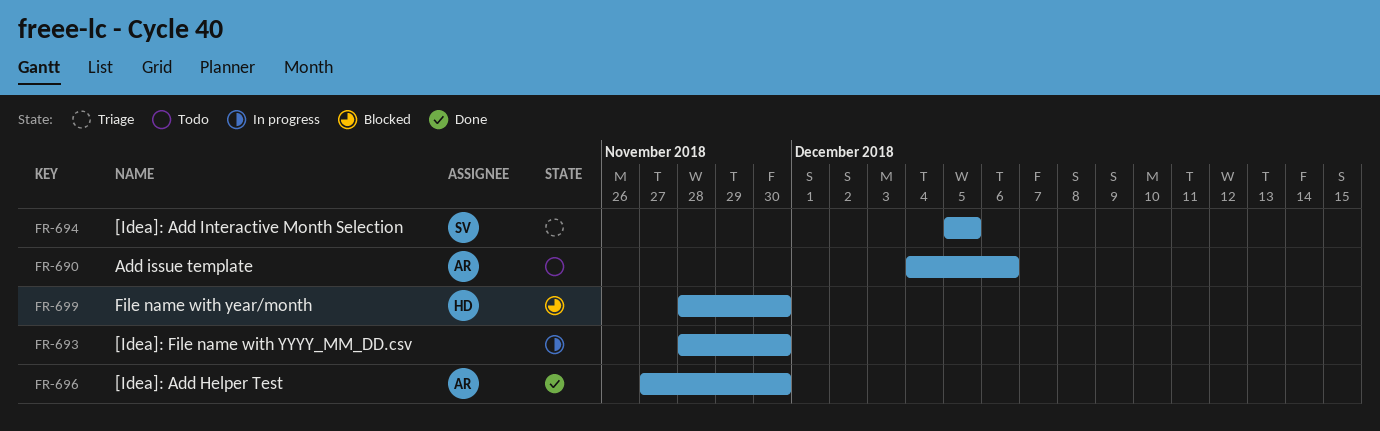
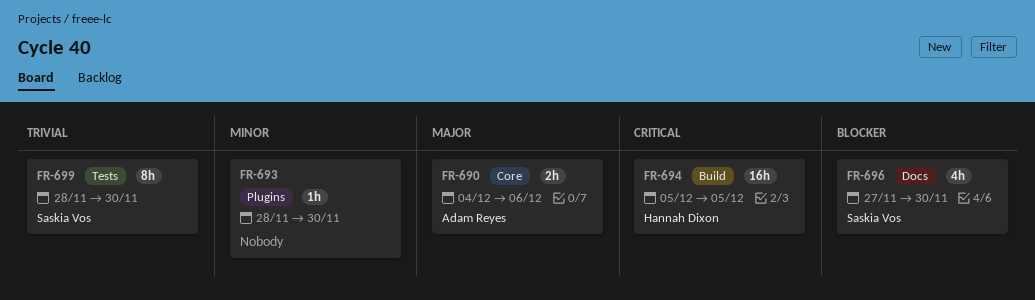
FR-694, owner: Saskia Vos -> Hannah Dixon
FR-696, owner: Adam Reyes -> Saskia Vos
FR-699, owner: Hannah Dixon -> Saskia Vos

